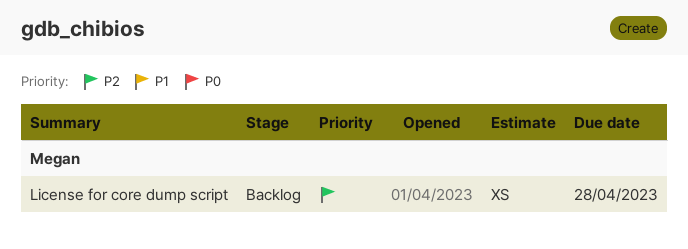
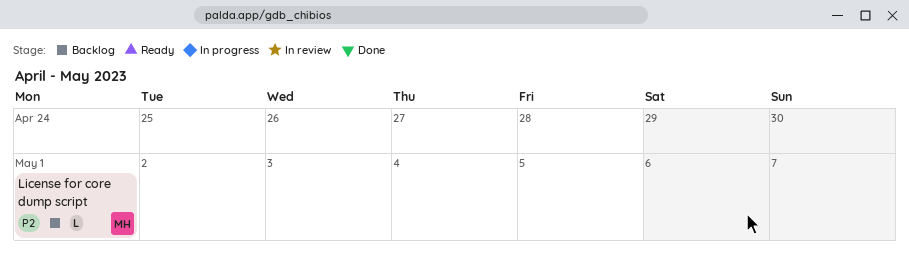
License for core dump script, estimate: XS -> L
License for core dump script, due: Apr 28 -> May 1

